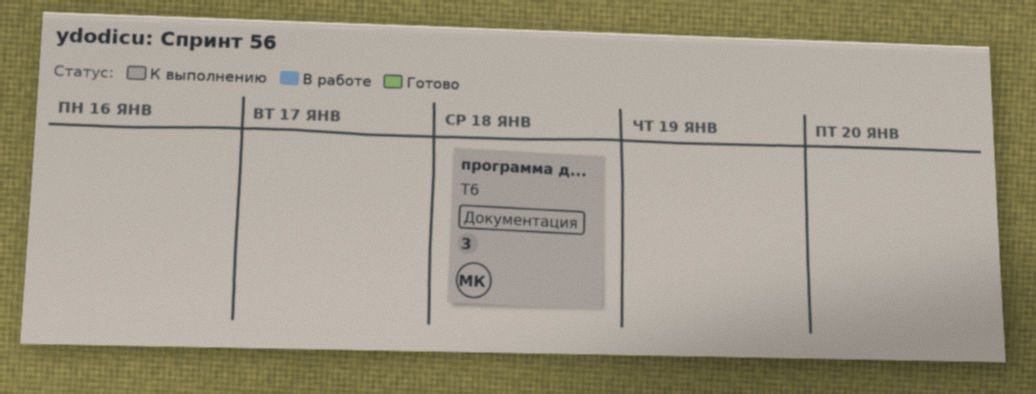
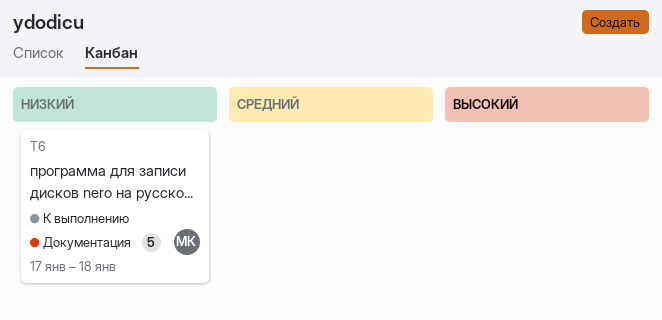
T6, estimate: 3 -> 5

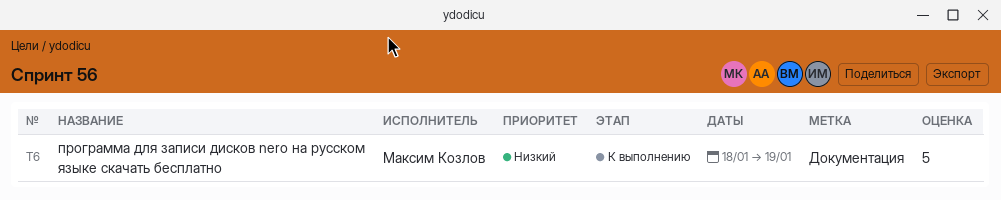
T6, start: Jan 17 -> Jan 18
T6, due: Jan 18 -> Jan 19

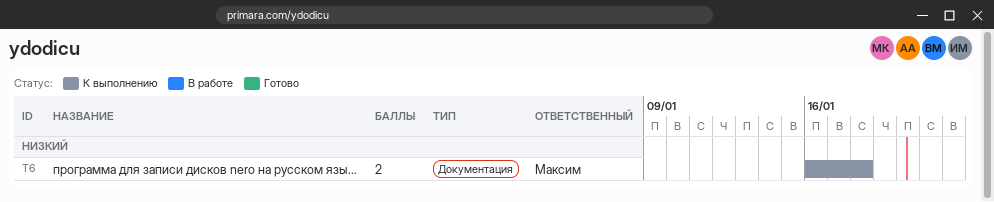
T6, estimate: 5 -> 2
T6, start: Jan 18 -> Jan 16
T6, due: Jan 19 -> Jan 18

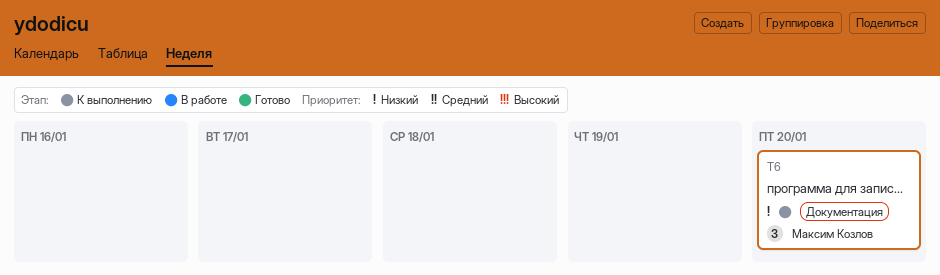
T6, estimate: 2 -> 3
T6, due: Jan 18 -> Jan 20

